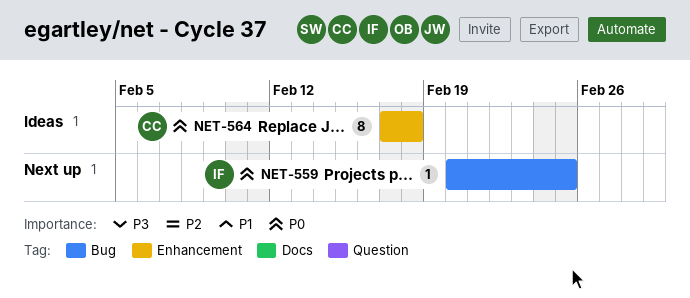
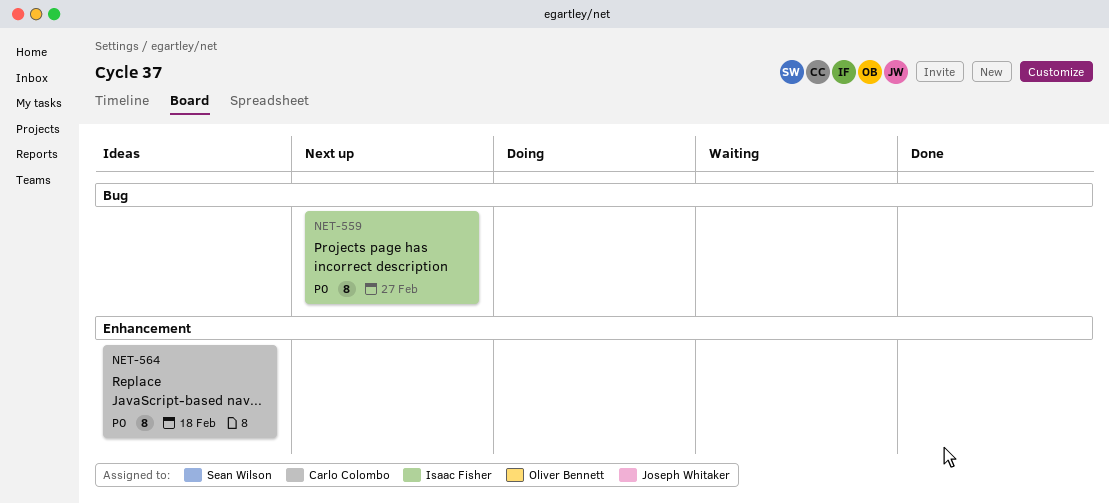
NET-559, estimate: 1 -> 8
NET-559, due: Feb 25 -> Feb 27

